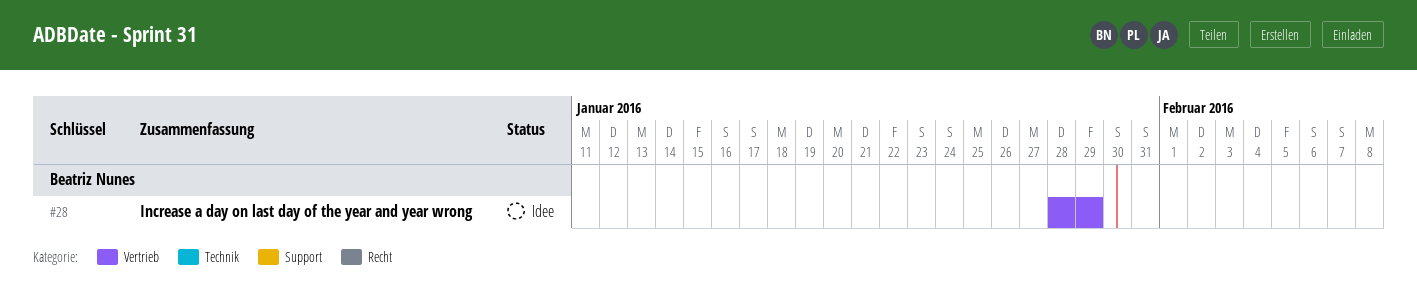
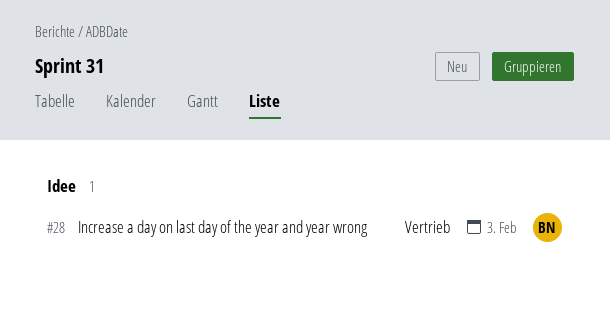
#28, due: Jan 29 -> Feb 3

